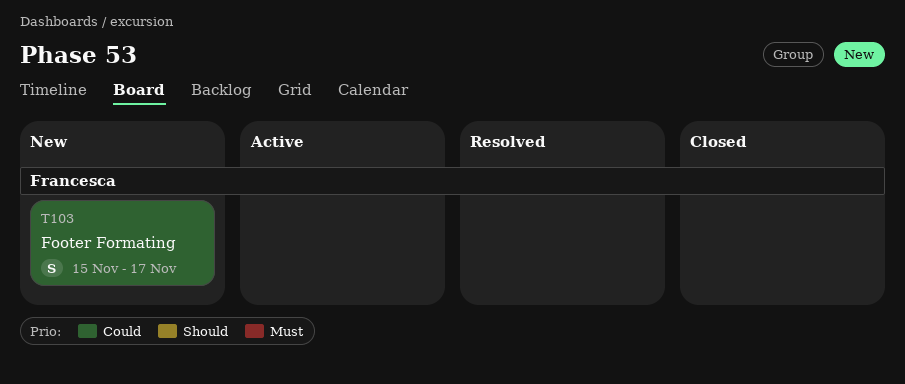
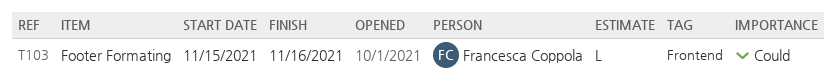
T103, estimate: S -> L
T103, due: Nov 17 -> Nov 16

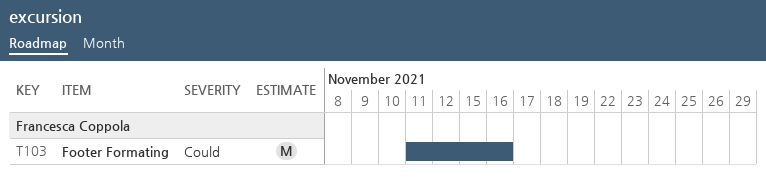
T103, estimate: L -> M
T103, start: Nov 15 -> Nov 11

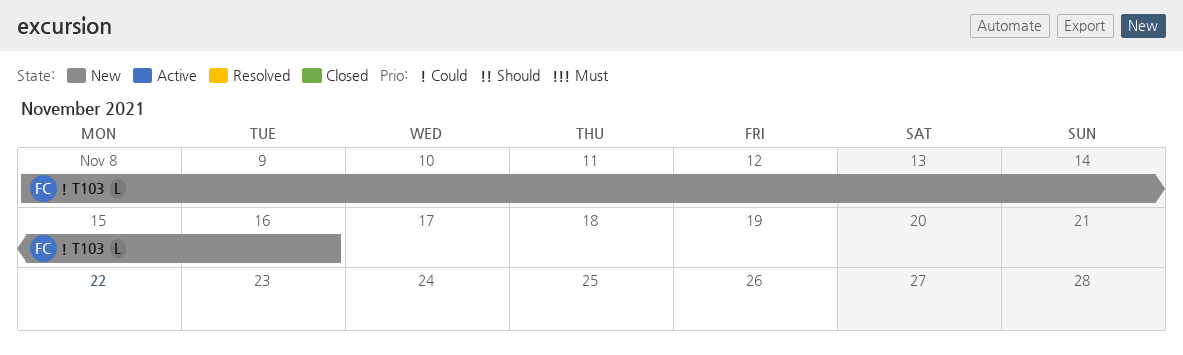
T103, estimate: M -> L
T103, start: Nov 11 -> Nov 8

